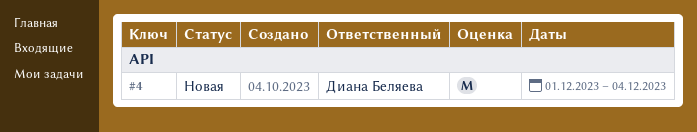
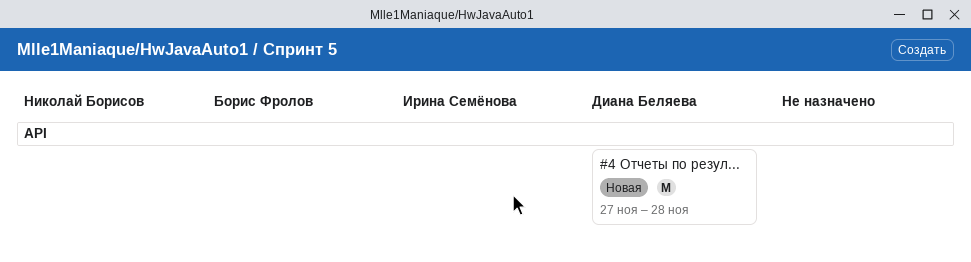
#4, start: Dec 1 -> Nov 27
#4, due: Dec 4 -> Nov 28

